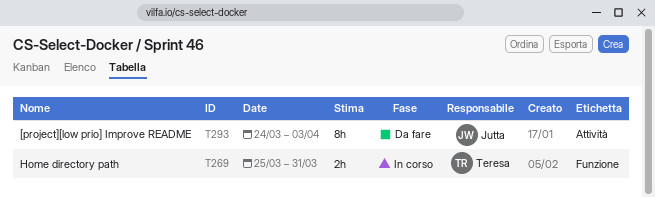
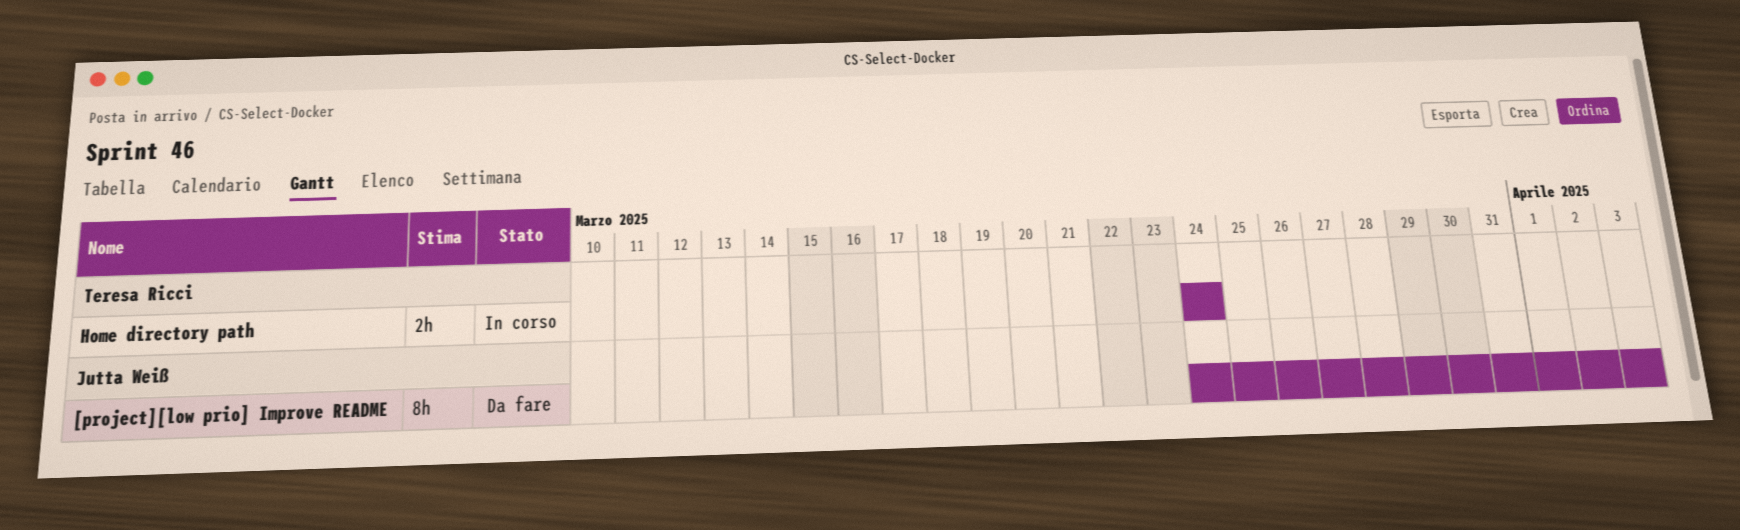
Home directory path, start: Mar 25 -> Mar 24
Home directory path, due: Mar 31 -> Mar 24

